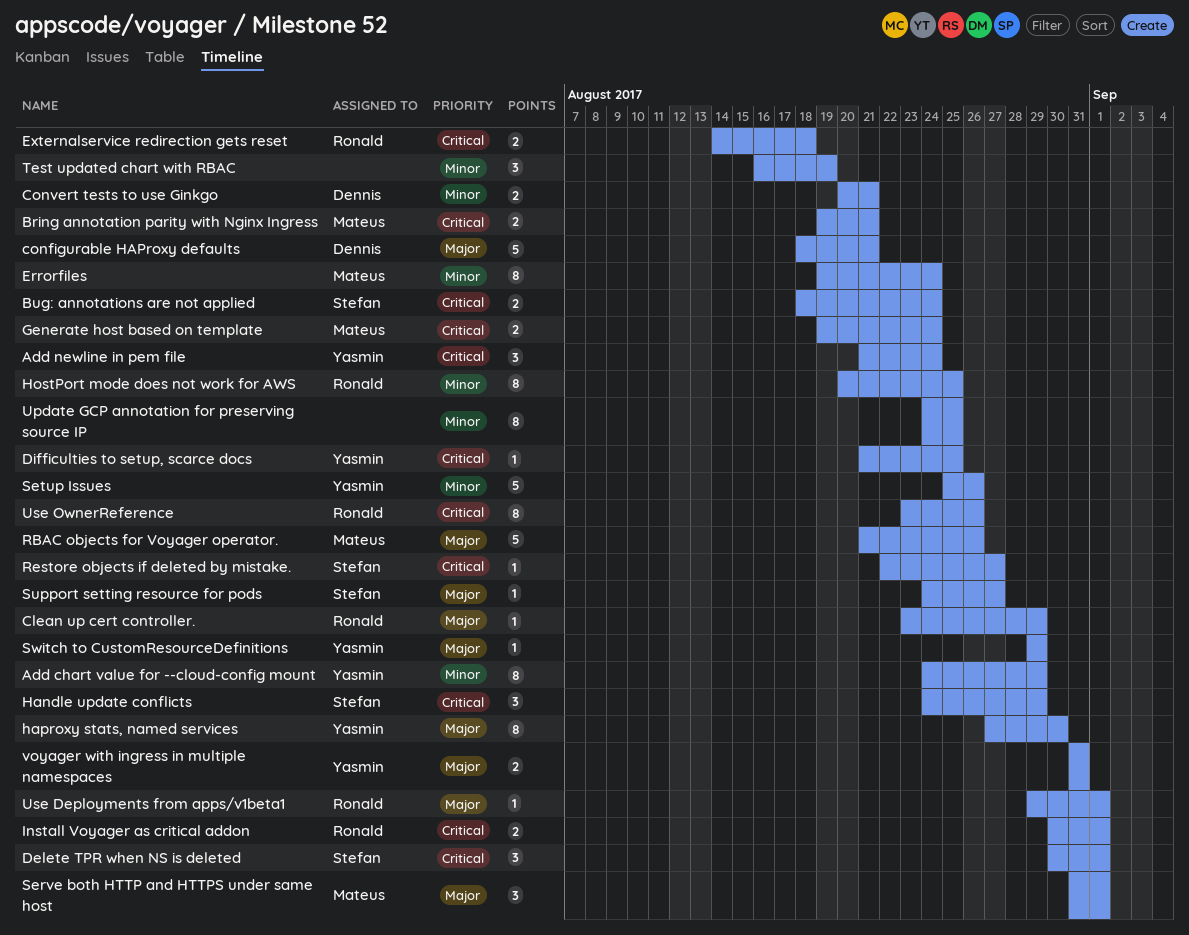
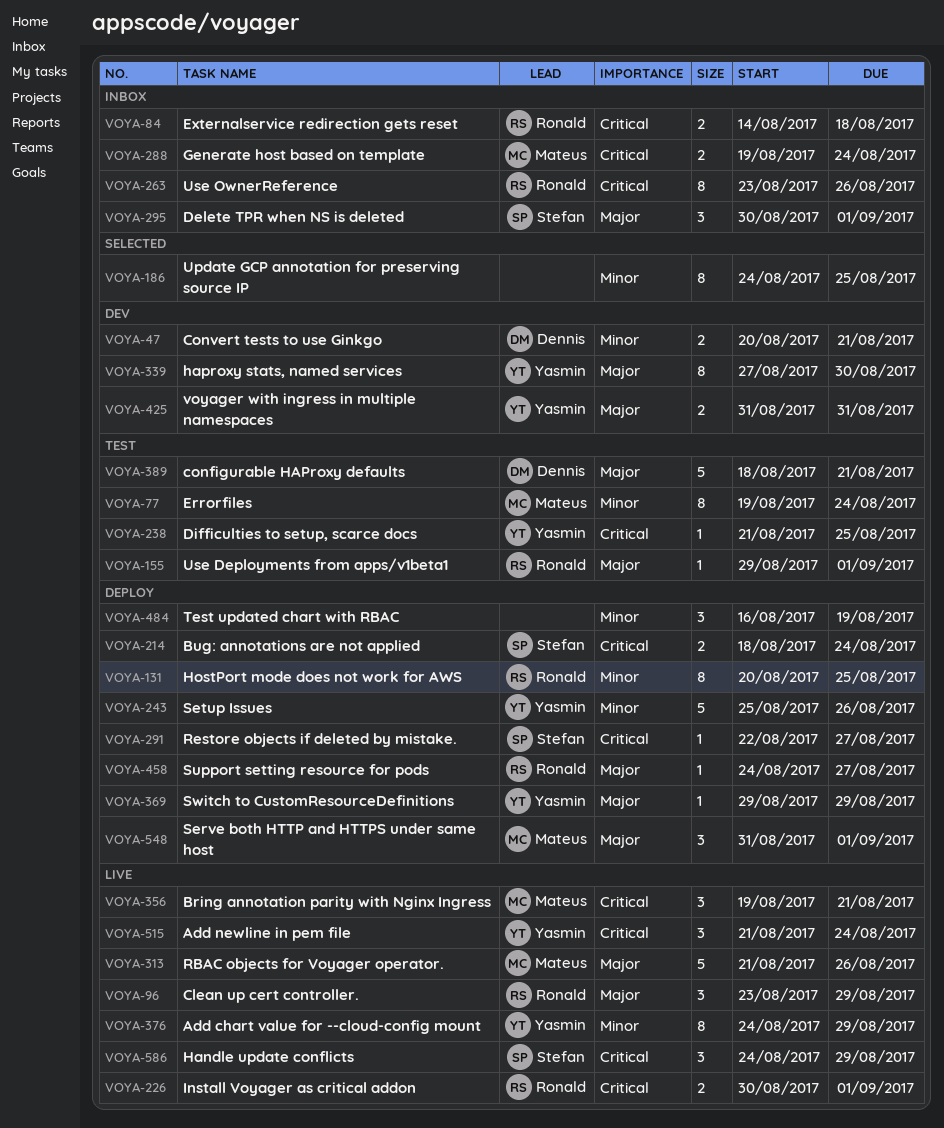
Bring annotation parity with Nginx Ingress, estimate: 2 -> 3
Clean up cert controller., estimate: 1 -> 3
Delete TPR when NS is deleted, priority: Critical -> Major
Support setting resource for pods, owner: Stefan -> Ronald

